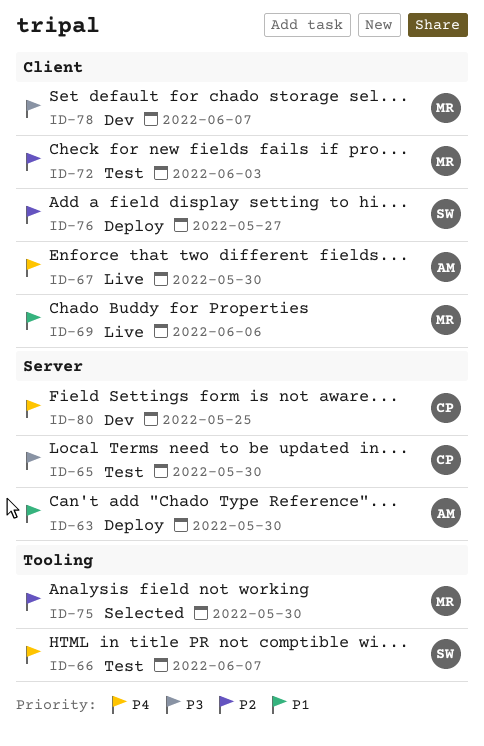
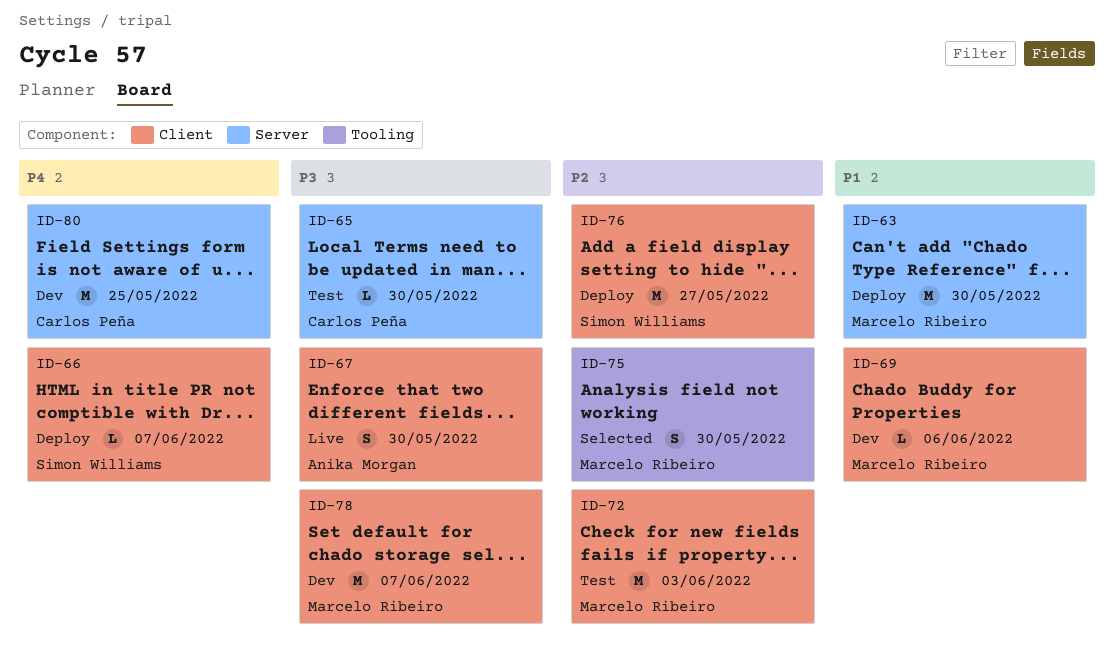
ID-63, owner: Anika Morgan -> Marcelo Ribeiro
ID-66, status: Test -> Deploy
ID-66, label: Tooling -> Client
ID-67, priority: P4 -> P3
ID-69, status: Live -> Dev

